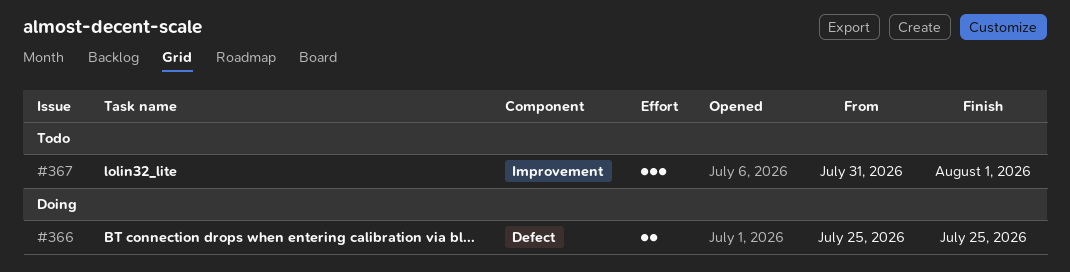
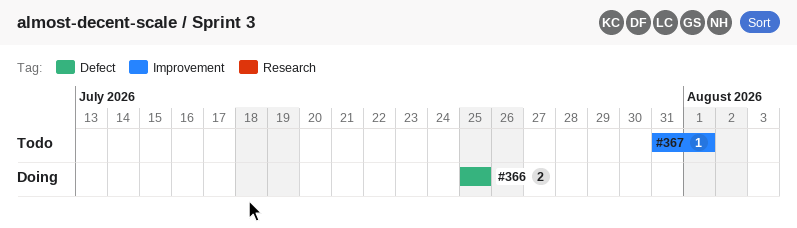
#367, estimate: 3 -> 1

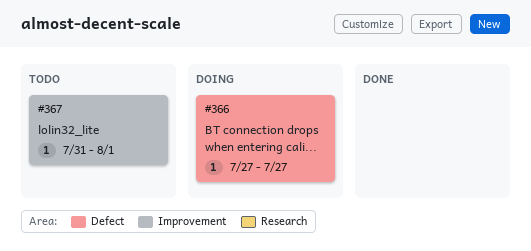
#366, estimate: 2 -> 1
#366, start: Jul 25 -> Jul 27
#366, due: Jul 25 -> Jul 27

